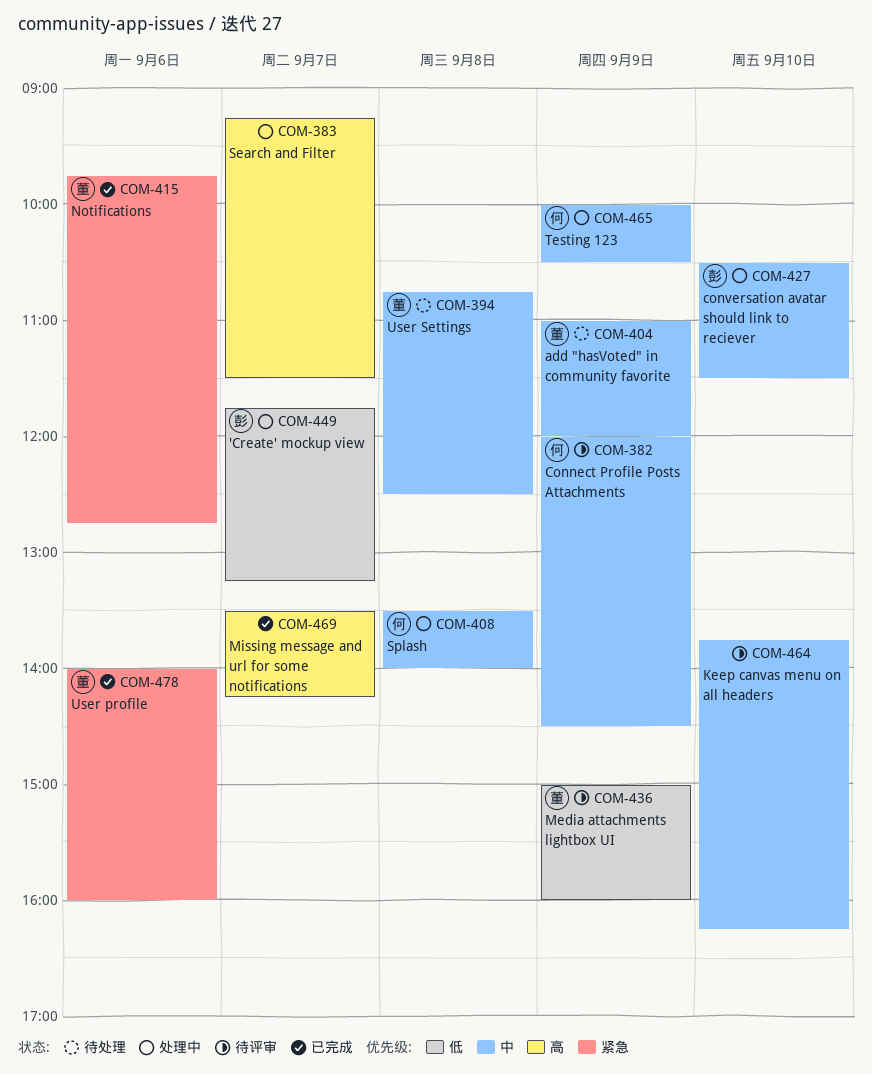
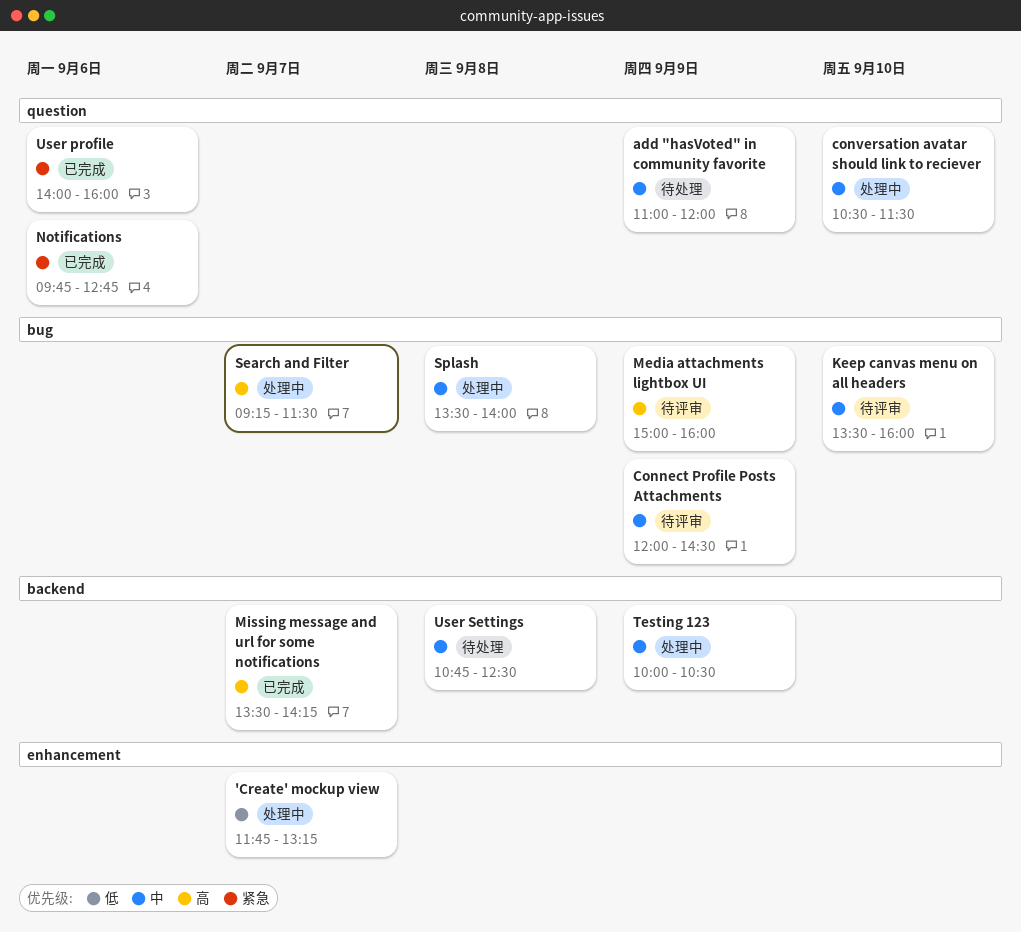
Keep canvas menu on all headers, begins: 13:45 -> 13:30
Keep canvas menu on all headers, ends: 16:15 -> 16:00
Media attachments lightbox UI, priority: 低 -> 高

